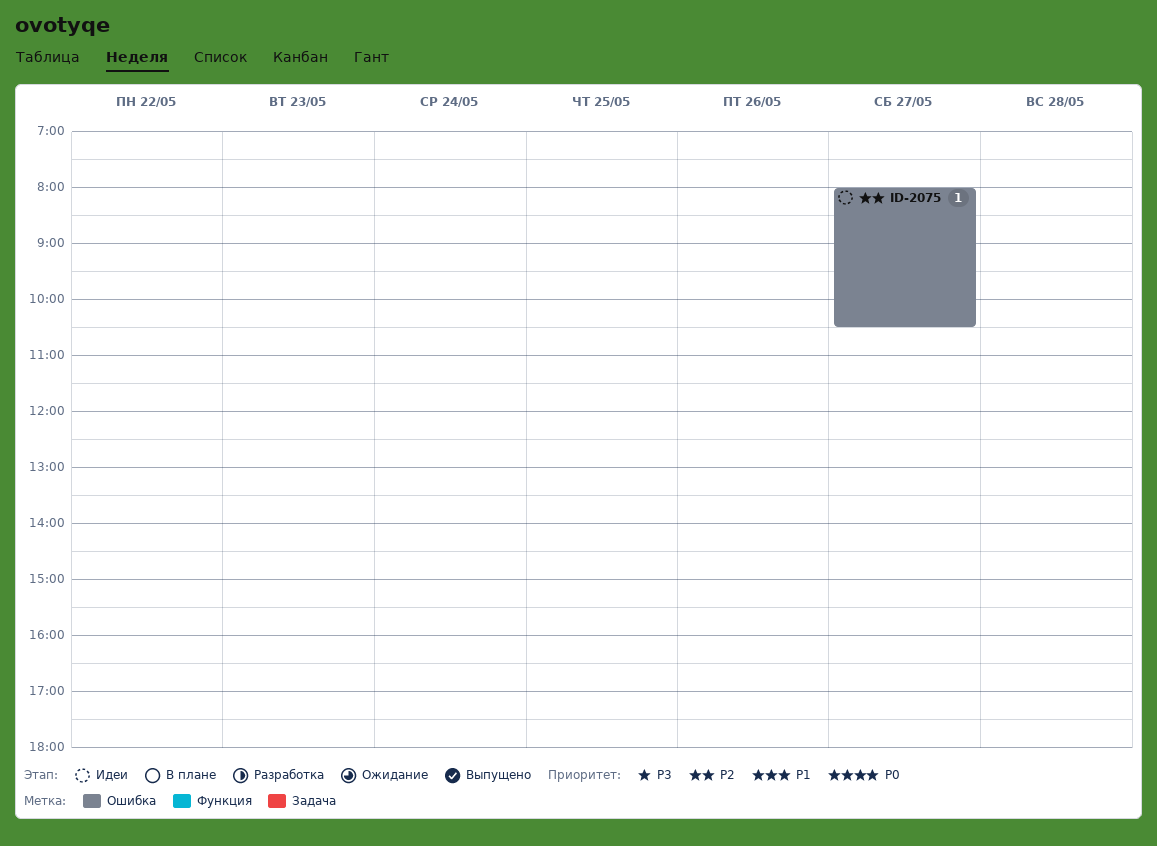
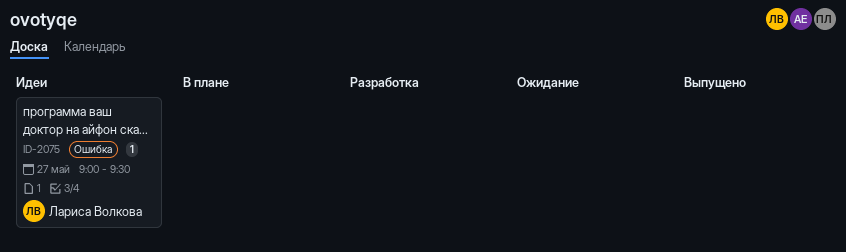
ID-2075, begins: 08:00 -> 09:00
ID-2075, ends: 10:30 -> 09:30

